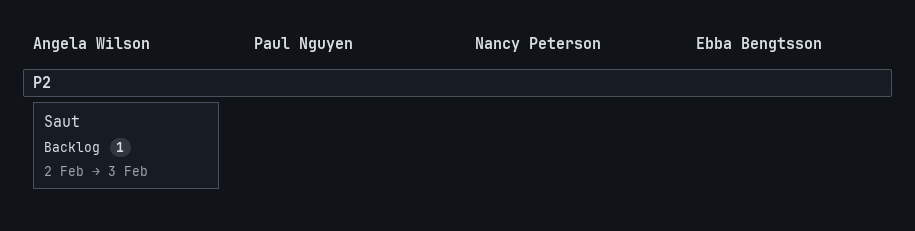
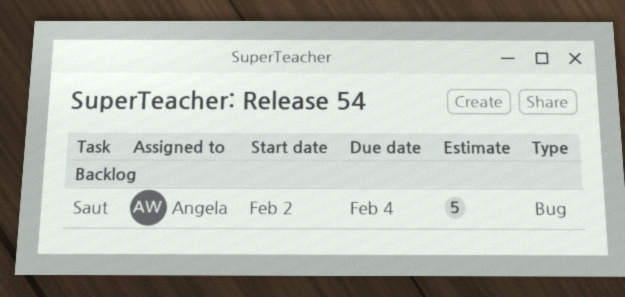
Saut, estimate: 1 -> 5
Saut, due: Feb 3 -> Feb 4

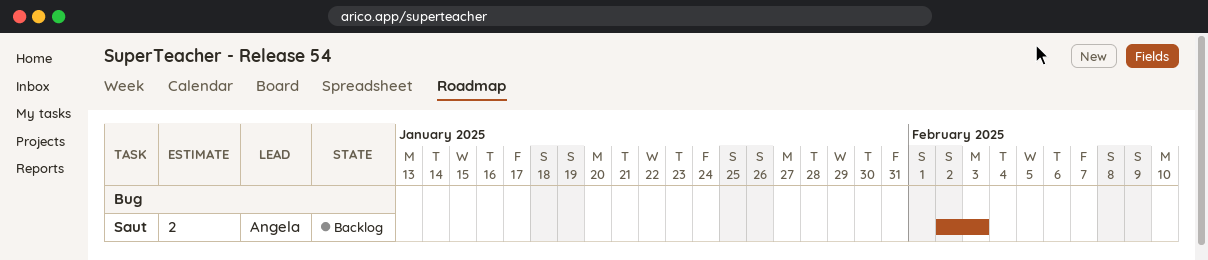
Saut, estimate: 5 -> 2
Saut, due: Feb 4 -> Feb 3

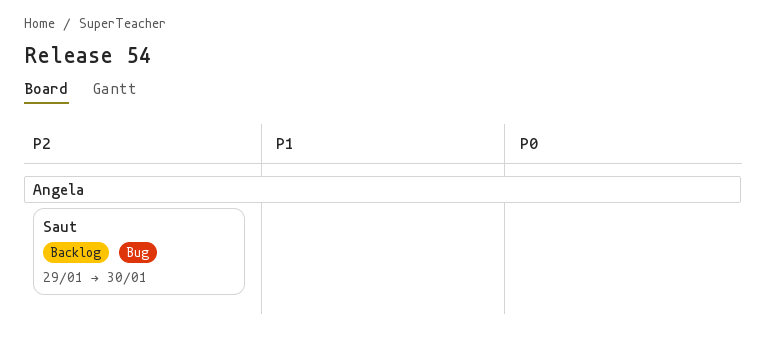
Saut, start: Feb 2 -> Jan 29
Saut, due: Feb 3 -> Jan 30

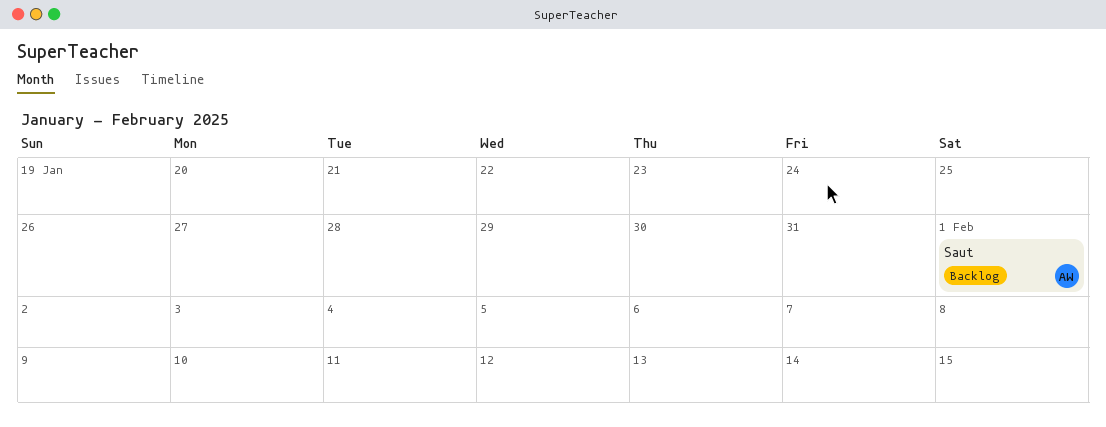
Saut, due: Jan 30 -> Feb 1

